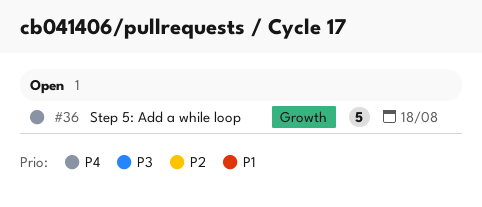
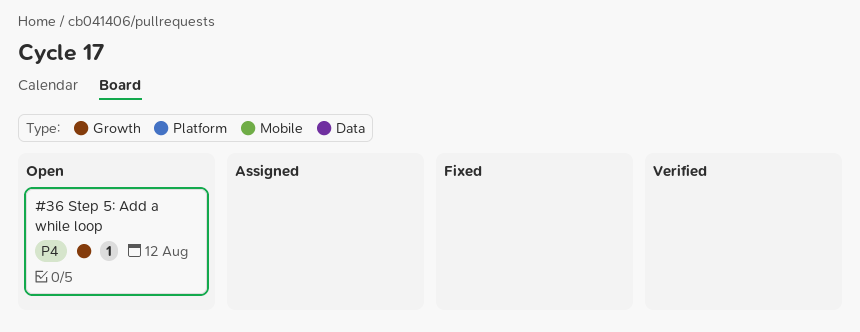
#36, estimate: 5 -> 1
#36, due: Aug 18 -> Aug 12

